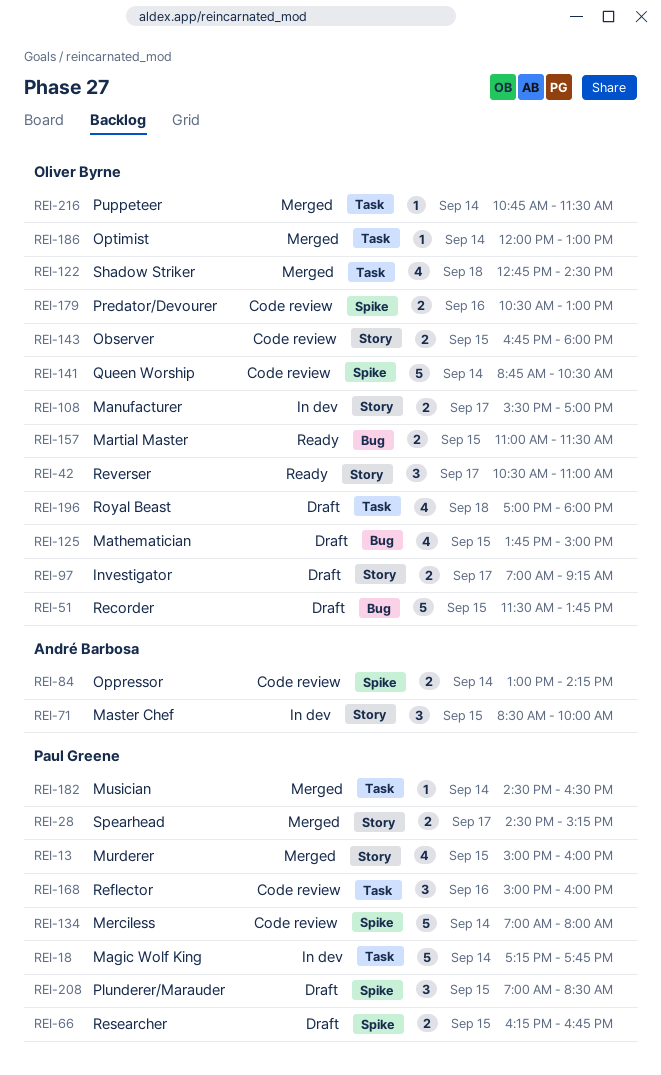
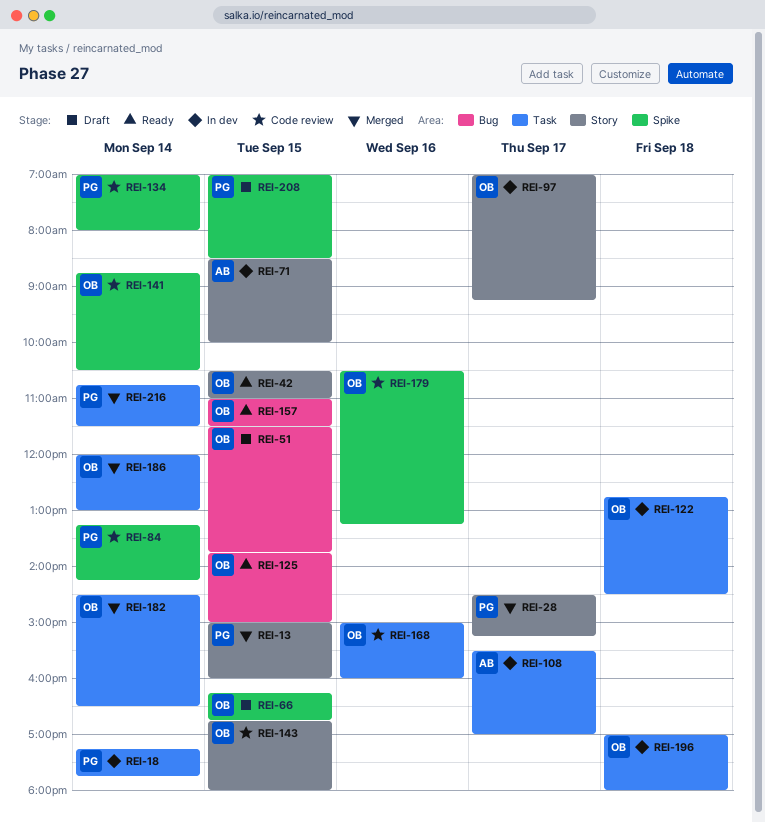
REI-42, day: Sep 17 -> Sep 15
REI-66, owner: Paul Greene -> Oliver Byrne
REI-84, owner: André Barbosa -> Paul Greene
REI-84, begins: 13:00 -> 13:15
REI-97, status: Draft -> In dev
REI-108, owner: Oliver Byrne -> André Barbosa
REI-108, label: Story -> Task
REI-122, status: Merged -> In dev
REI-125, status: Draft -> Ready
REI-168, owner: Paul Greene -> Oliver Byrne
REI-179, ends: 13:00 -> 13:15
REI-182, owner: Paul Greene -> Oliver Byrne
REI-196, status: Draft -> In dev
REI-216, owner: Oliver Byrne -> Paul Greene

